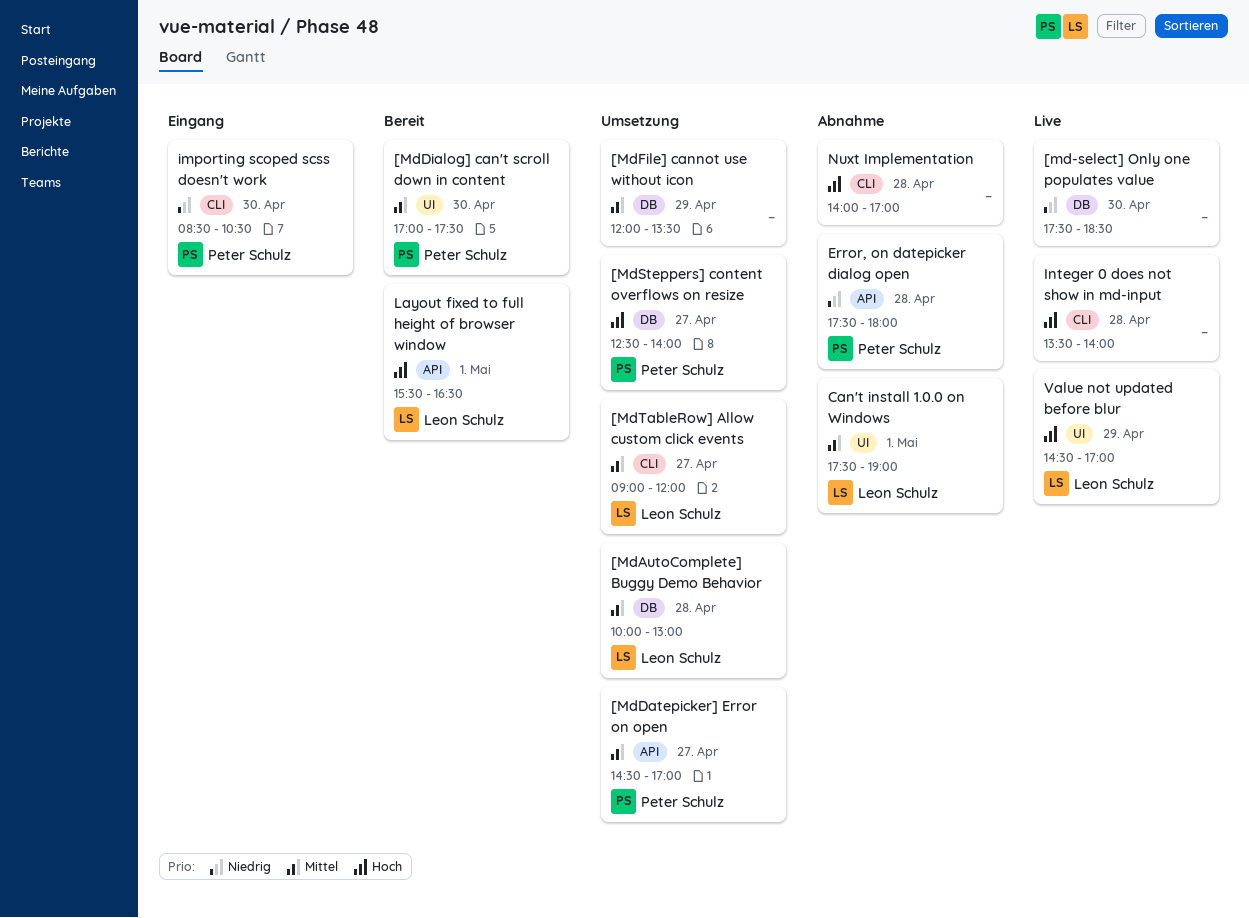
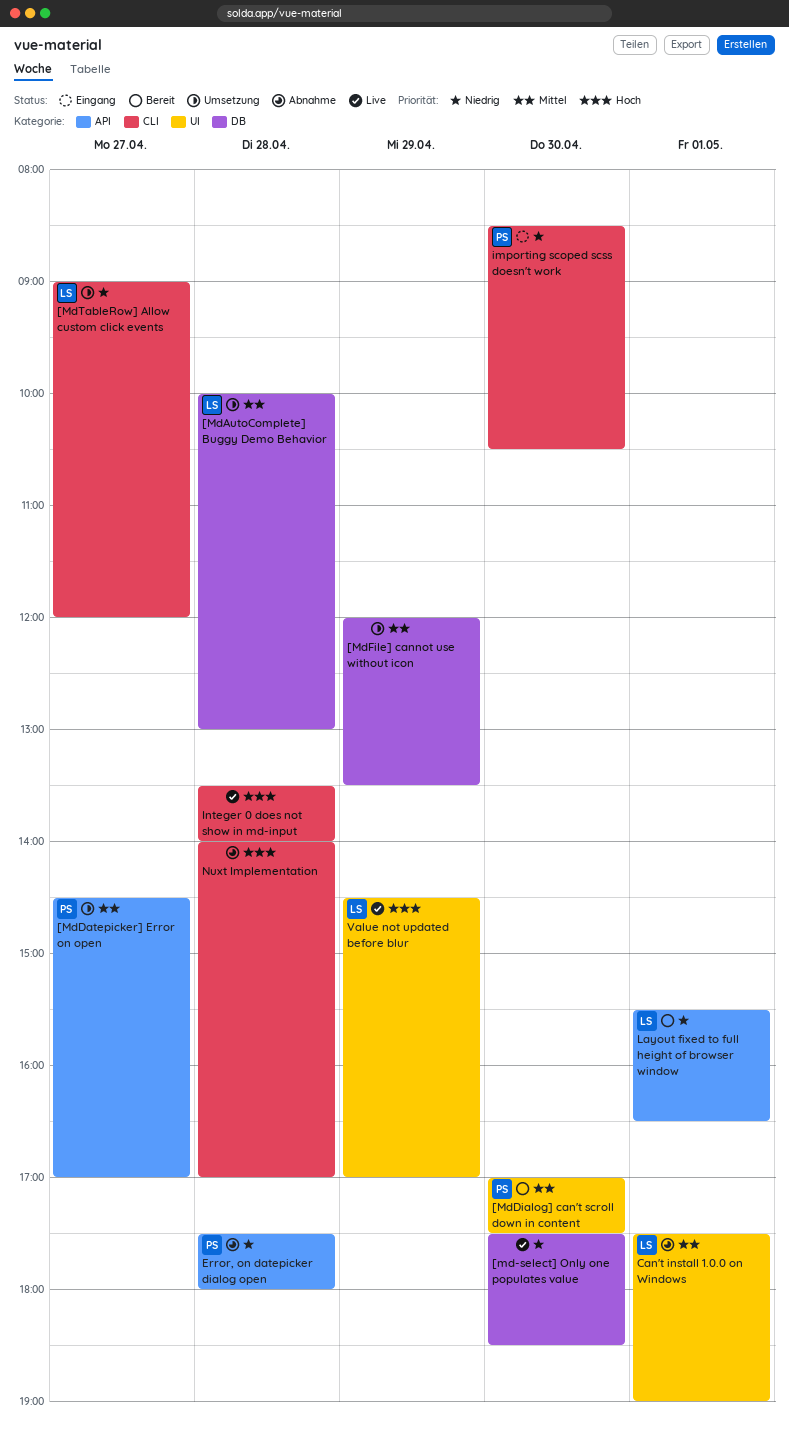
[MdSteppers] content overflows on resize: present -> none
[MdTableRow] Allow custom click events, priority: Mittel -> Niedrig
Layout fixed to full height of browser window, priority: Hoch -> Niedrig

